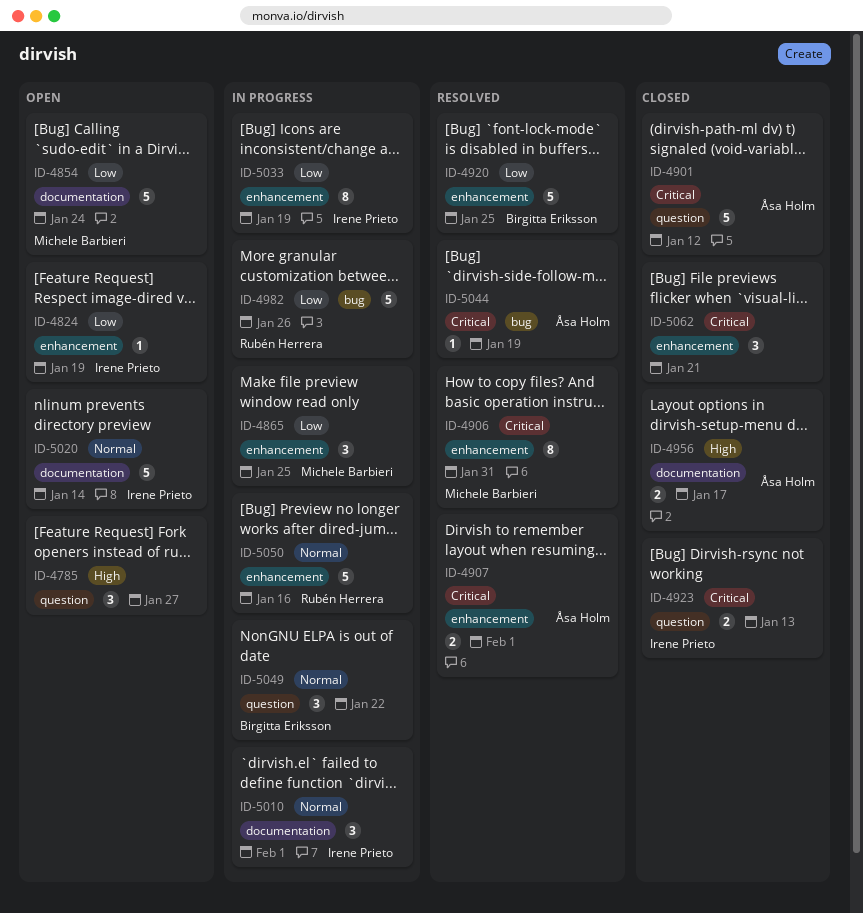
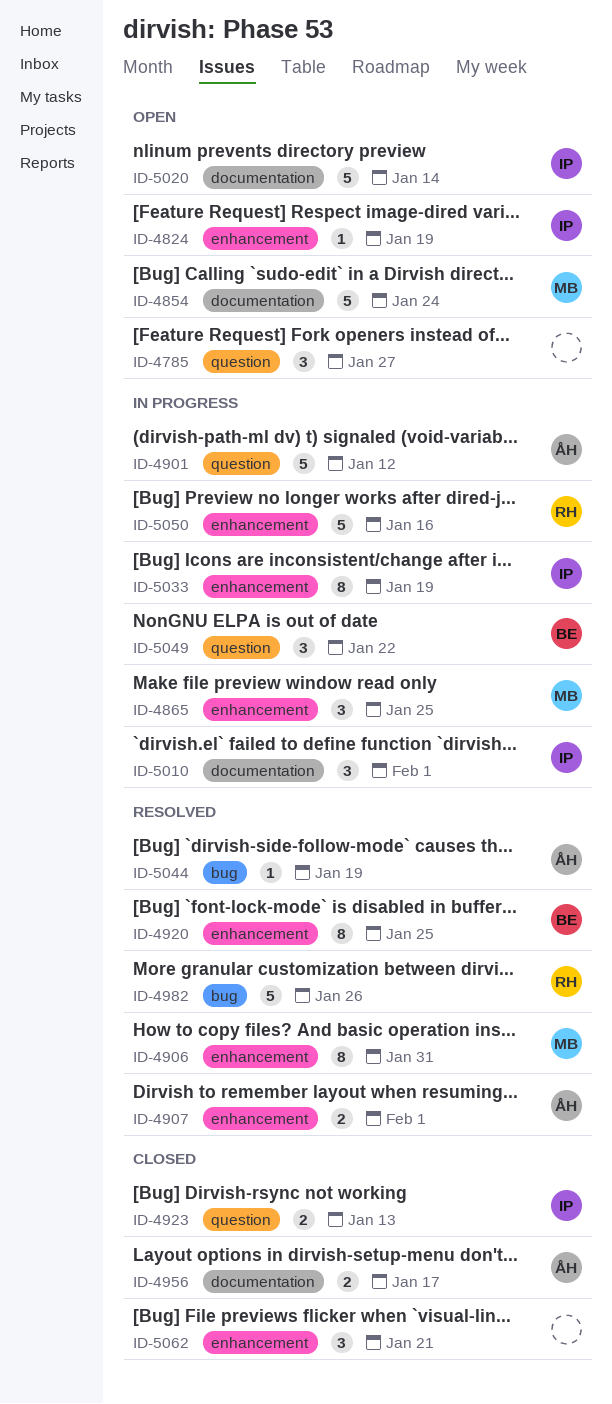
ID-4901, status: Closed -> In progress
ID-4920, estimate: 5 -> 8
ID-4982, status: In progress -> Resolved

